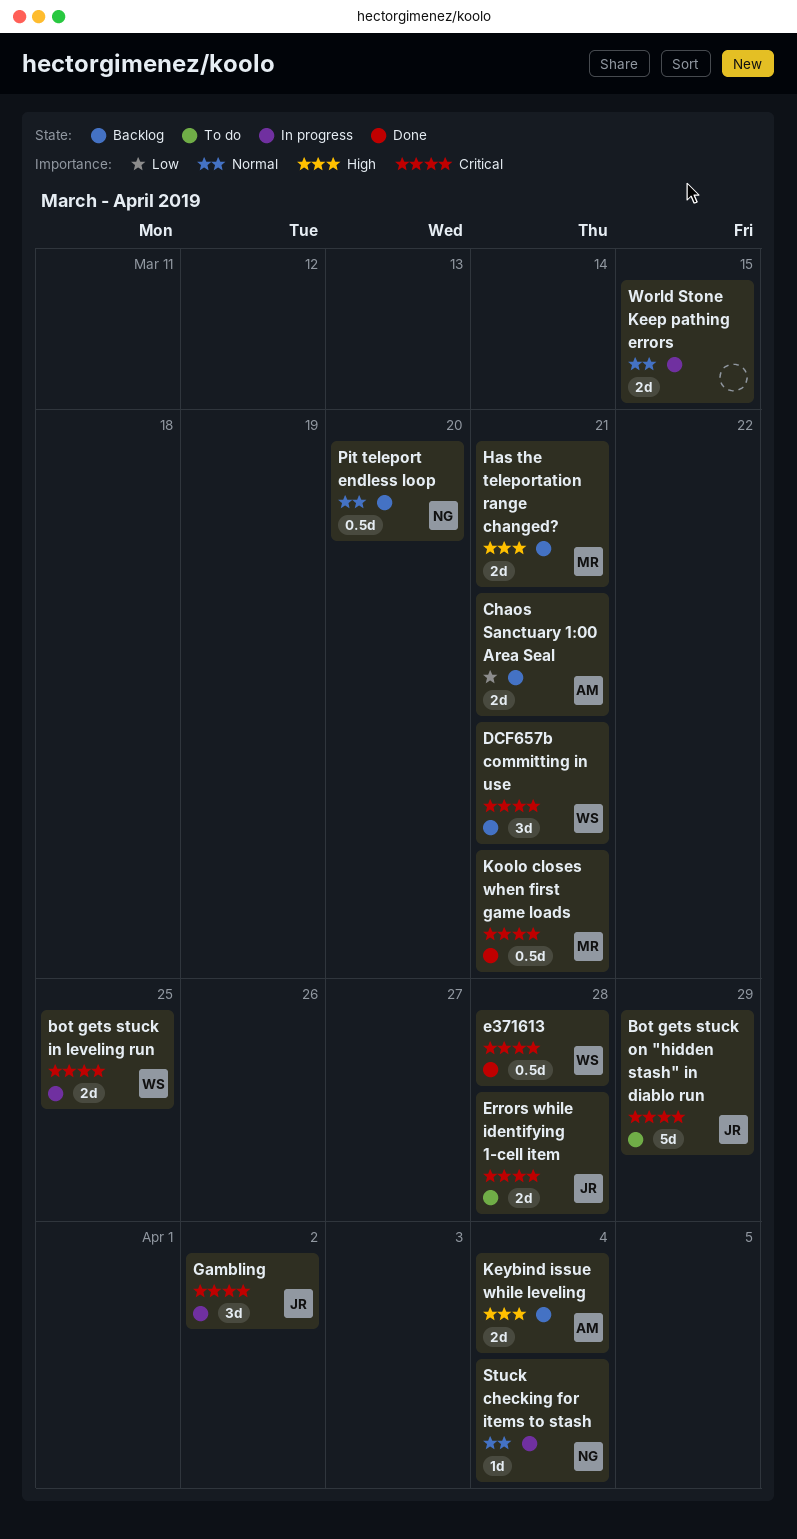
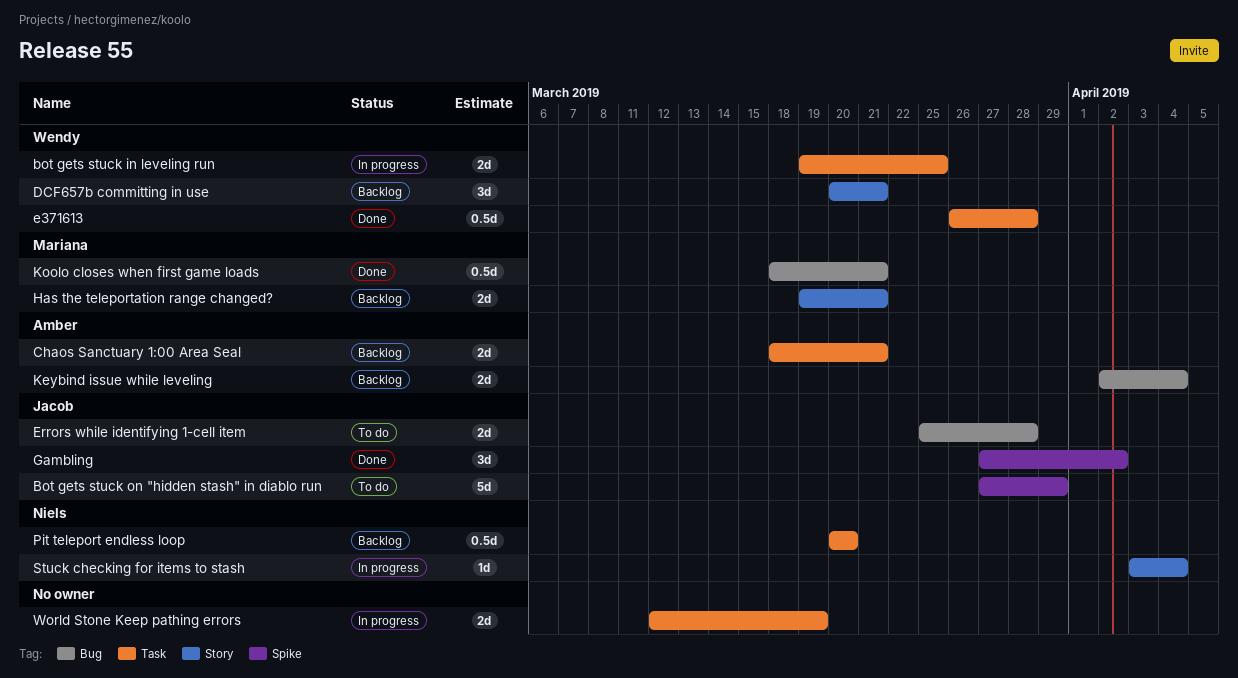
Gambling, status: In progress -> Done
World Stone Keep pathing errors, due: Mar 15 -> Mar 19

